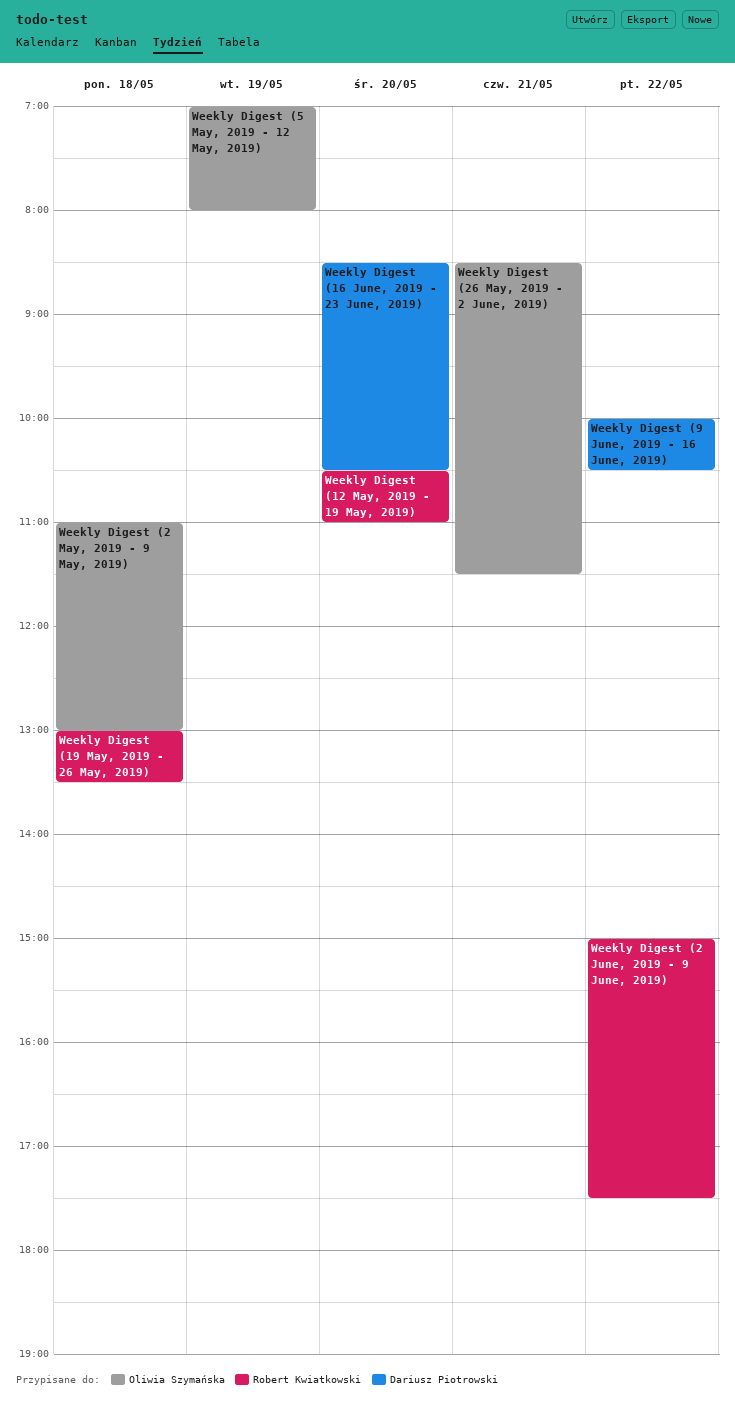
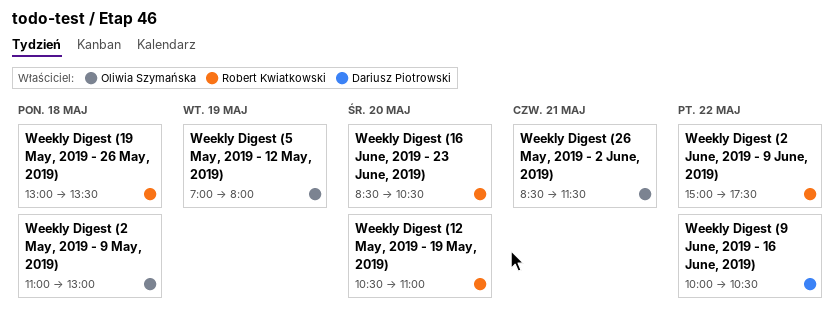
Weekly Digest (16 June, 2019 - 23 June, 2019), owner: Dariusz Piotrowski -> Robert Kwiatkowski

